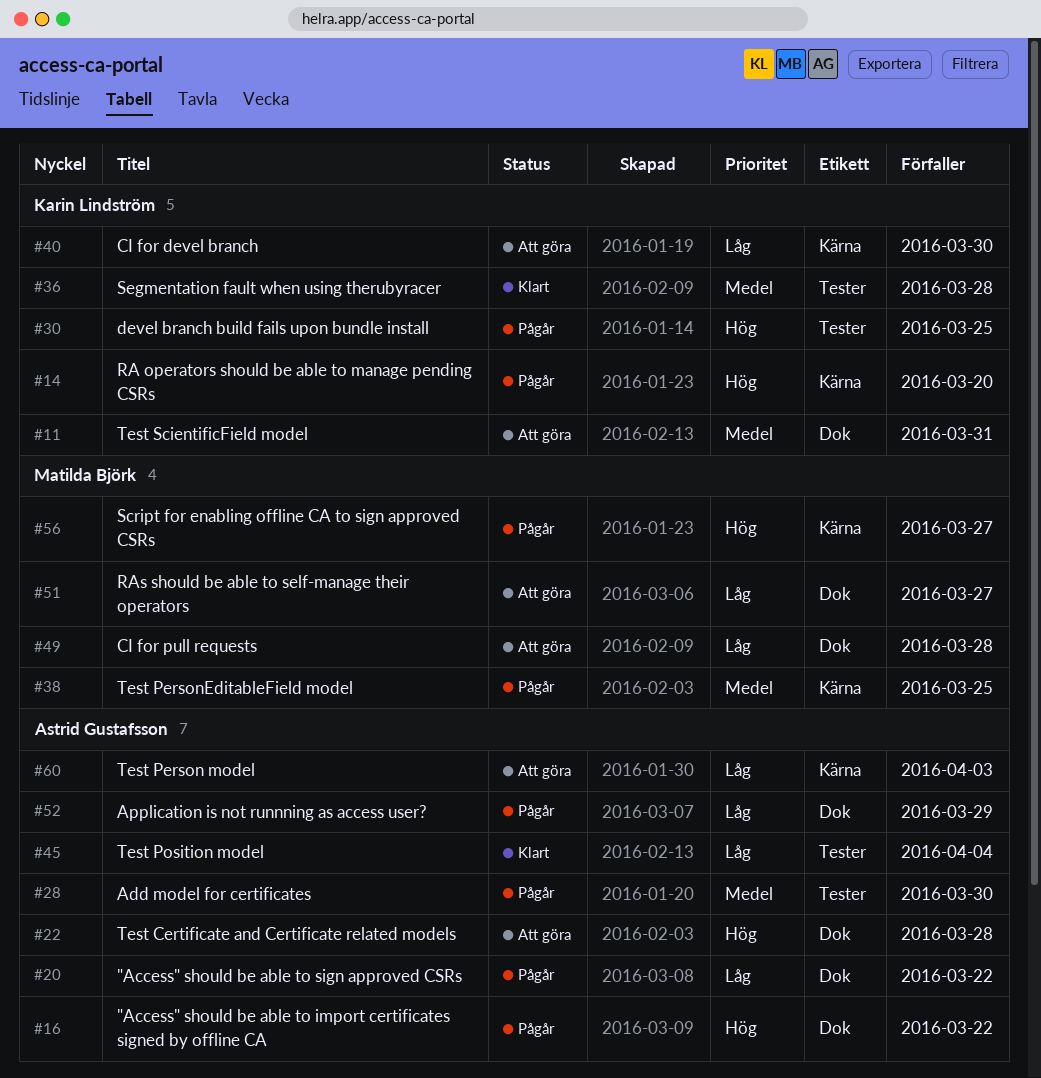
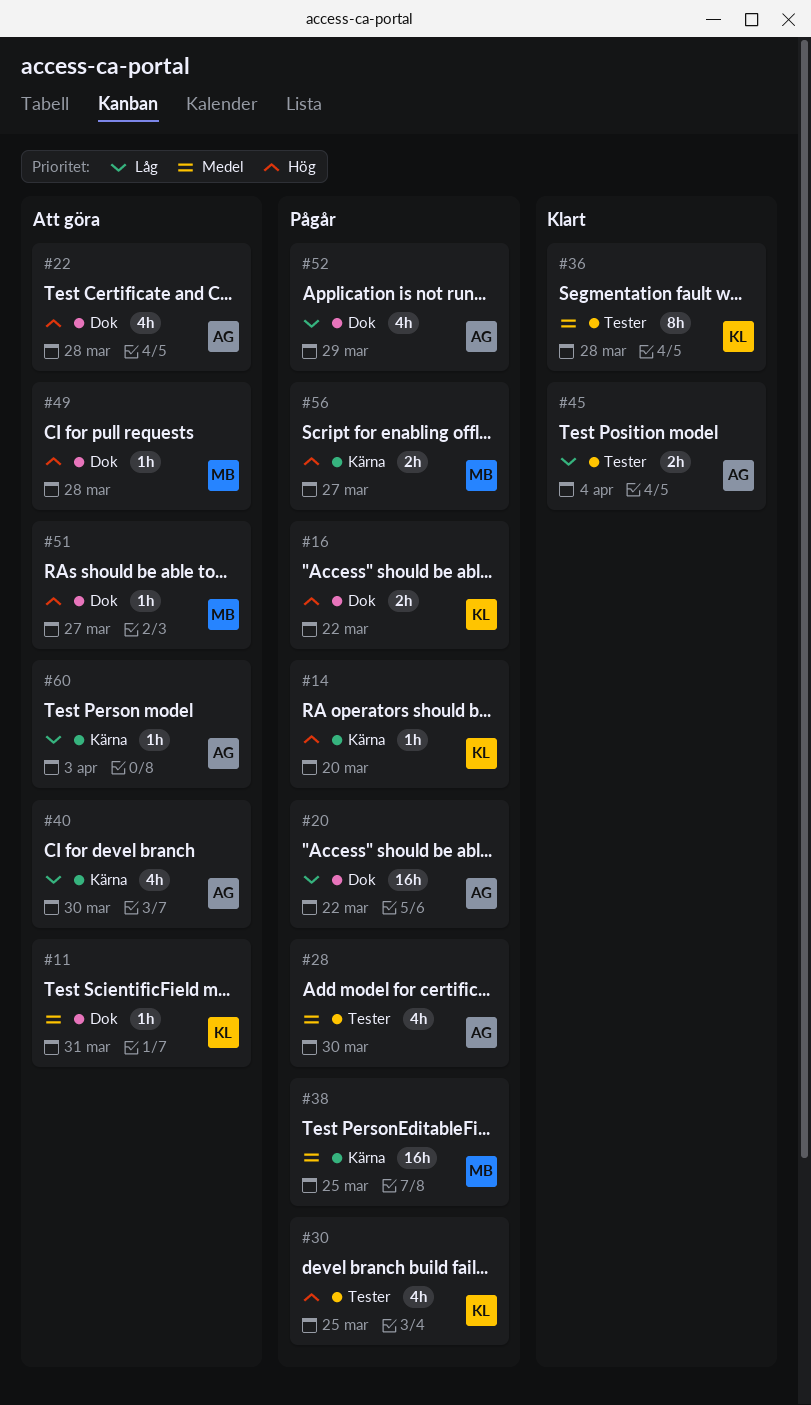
#16, owner: Astrid Gustafsson -> Karin Lindström
#40, owner: Karin Lindström -> Astrid Gustafsson
#49, priority: Låg -> Hög
#51, priority: Låg -> Hög

